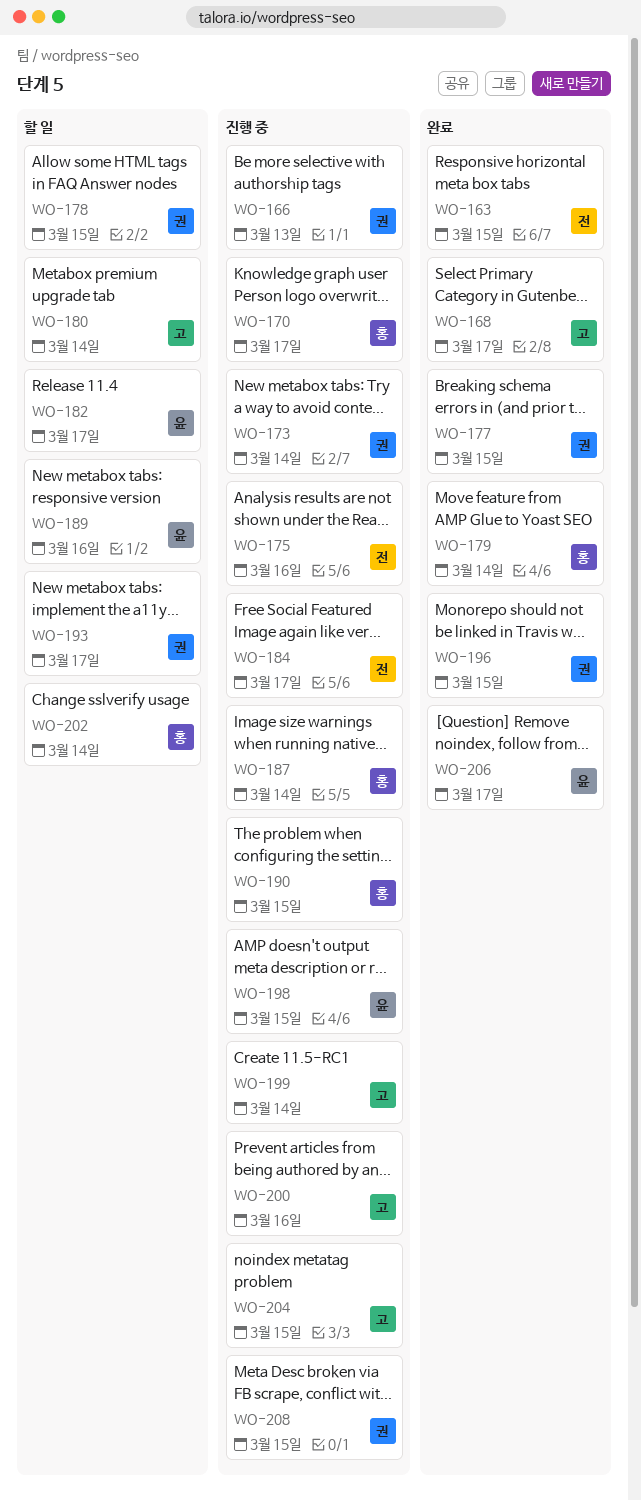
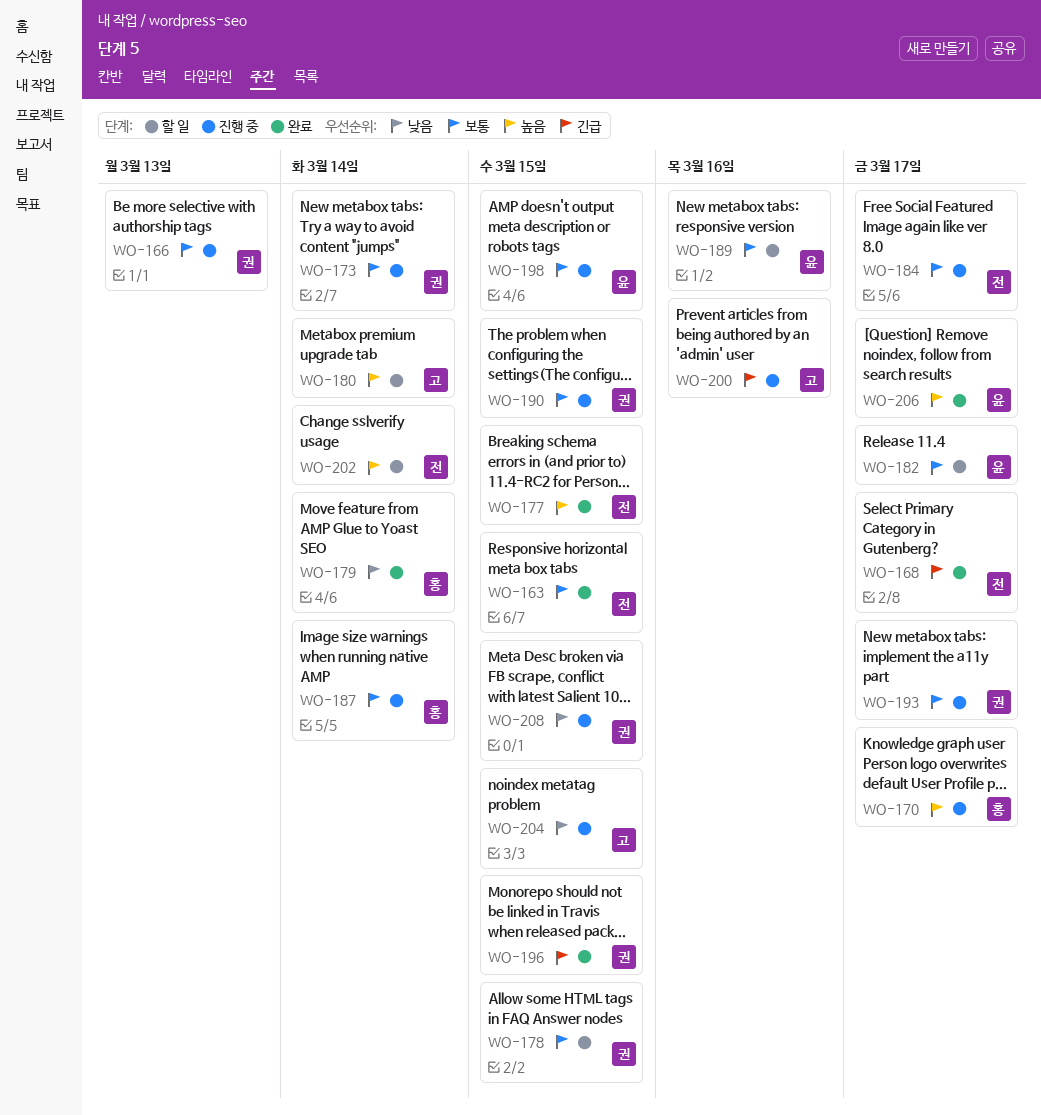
WO-168, owner: 고 -> 전
WO-175: present -> none
WO-177, owner: 권 -> 전
WO-190, owner: 홍 -> 권
WO-193, status: 할 일 -> 진행 중
WO-199: present -> none
WO-202, owner: 홍 -> 전

